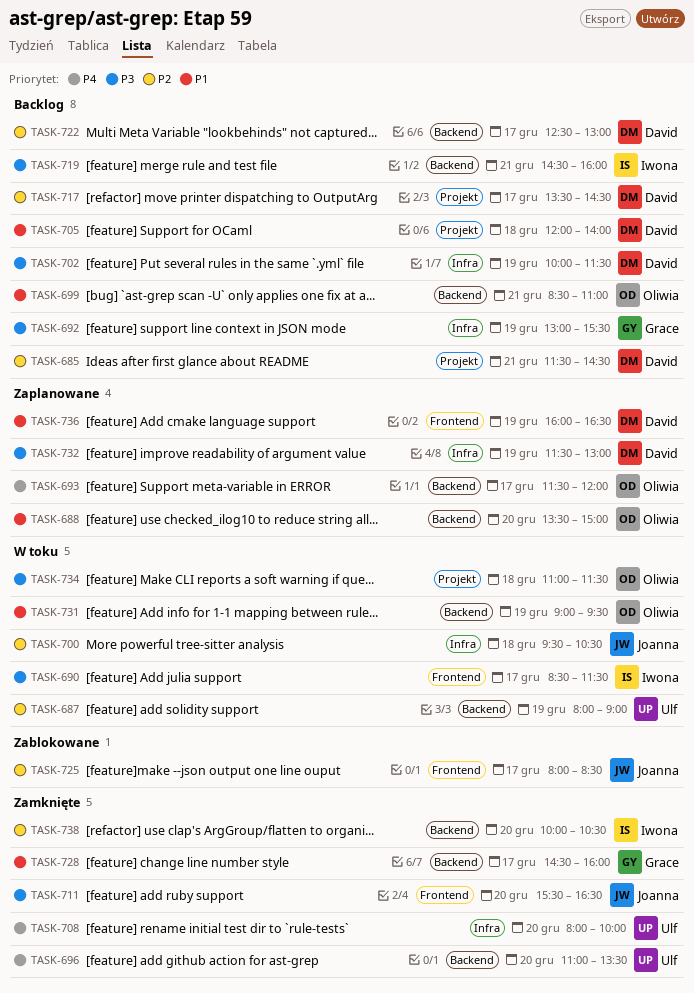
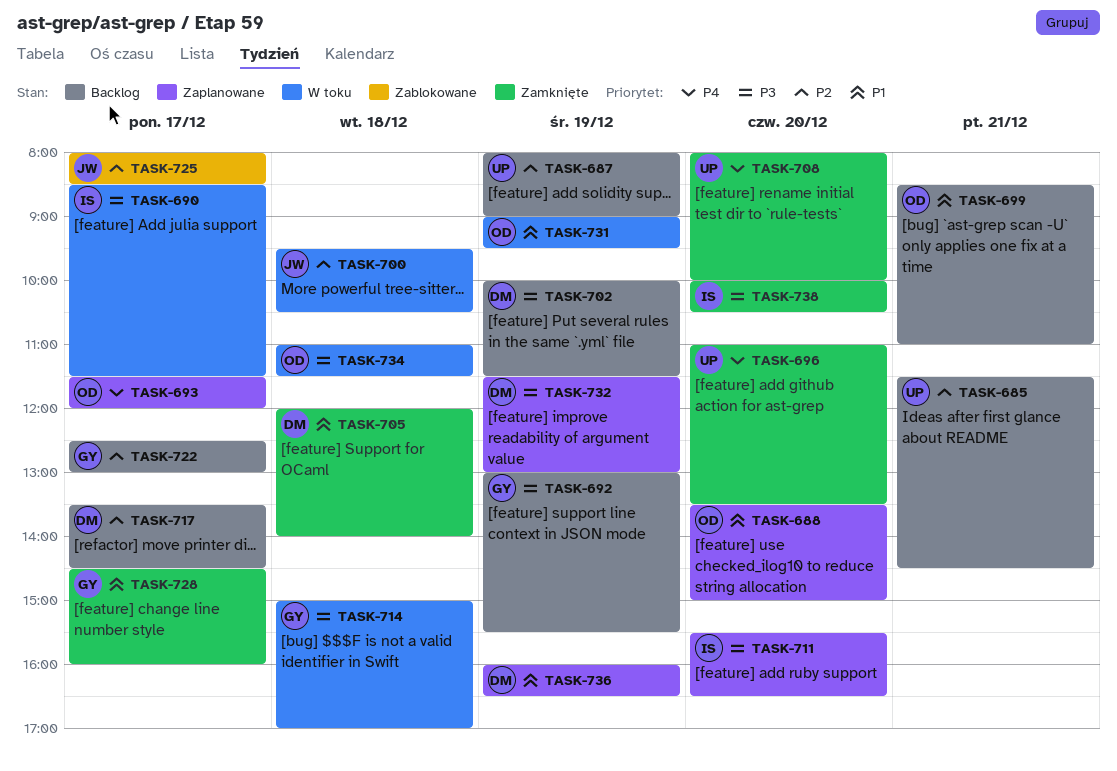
TASK-685, owner: David -> Ulf
TASK-687, status: W toku -> Backlog
TASK-705, status: Backlog -> Zamknięte
TASK-711, status: Zamknięte -> Zaplanowane
TASK-711, owner: Joanna -> Iwona
TASK-714: none -> present
TASK-719: present -> none
TASK-722, owner: David -> Grace
TASK-738, priority: P2 -> P3

